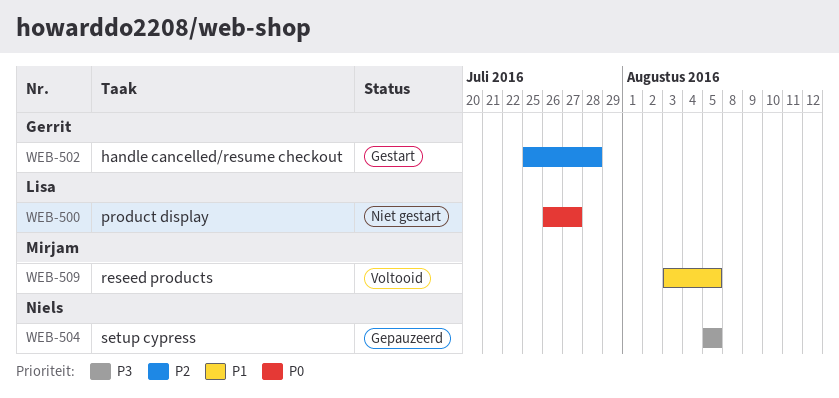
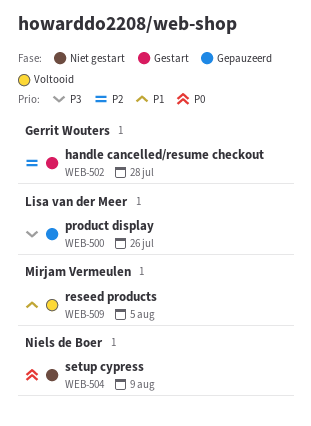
WEB-500, status: Niet gestart -> Gepauzeerd
WEB-500, priority: P0 -> P3
WEB-500, due: Jul 27 -> Jul 26
WEB-504, status: Gepauzeerd -> Niet gestart
WEB-504, priority: P3 -> P0
WEB-504, due: Aug 5 -> Aug 9

